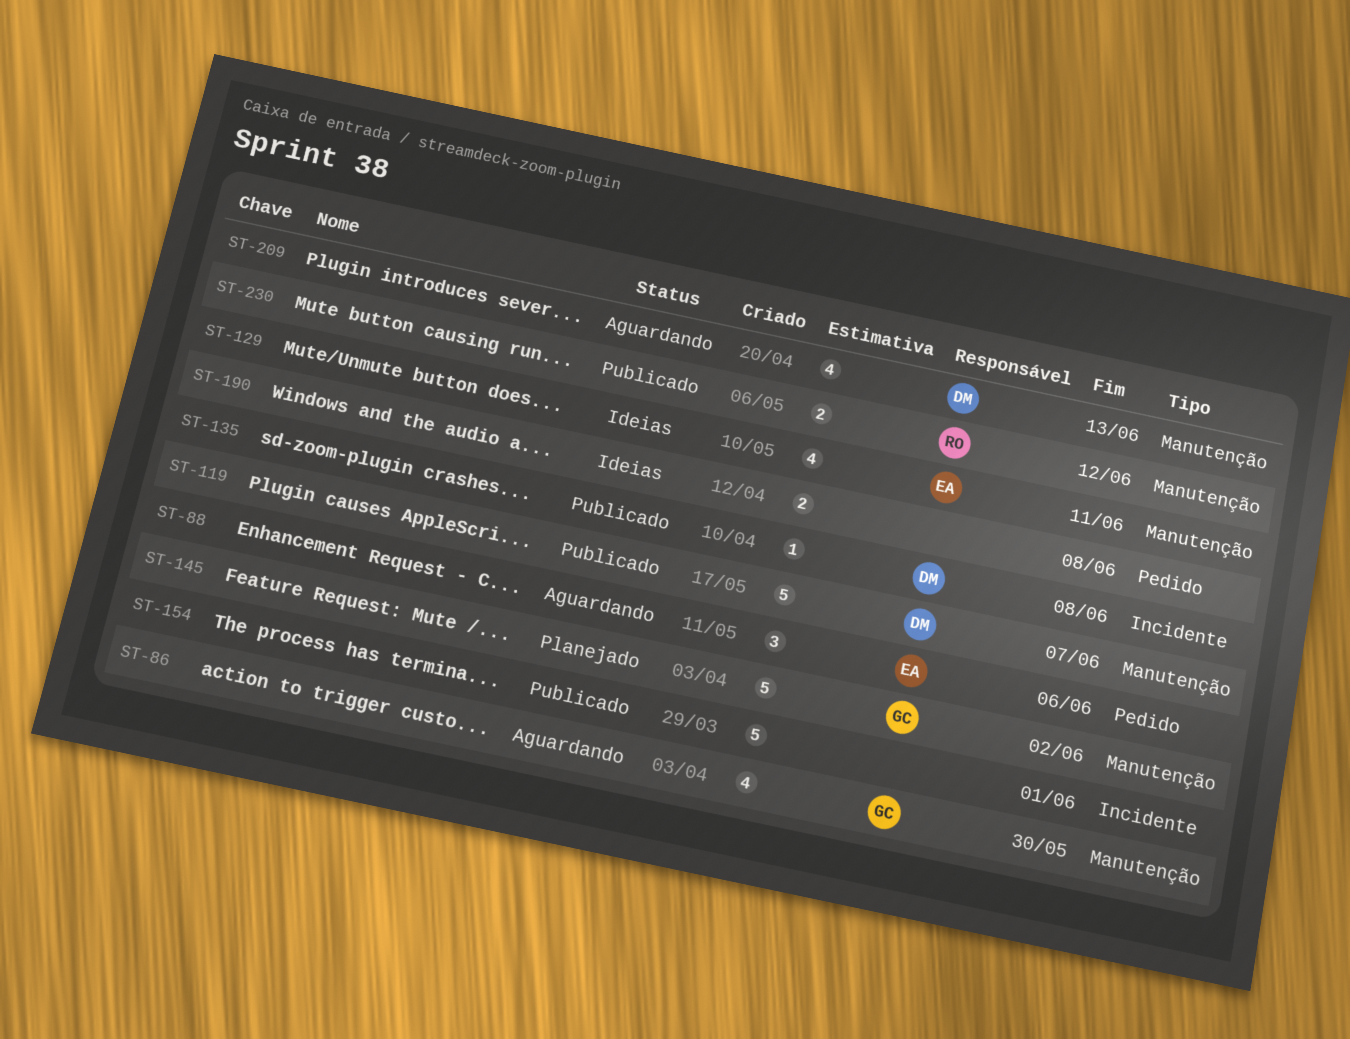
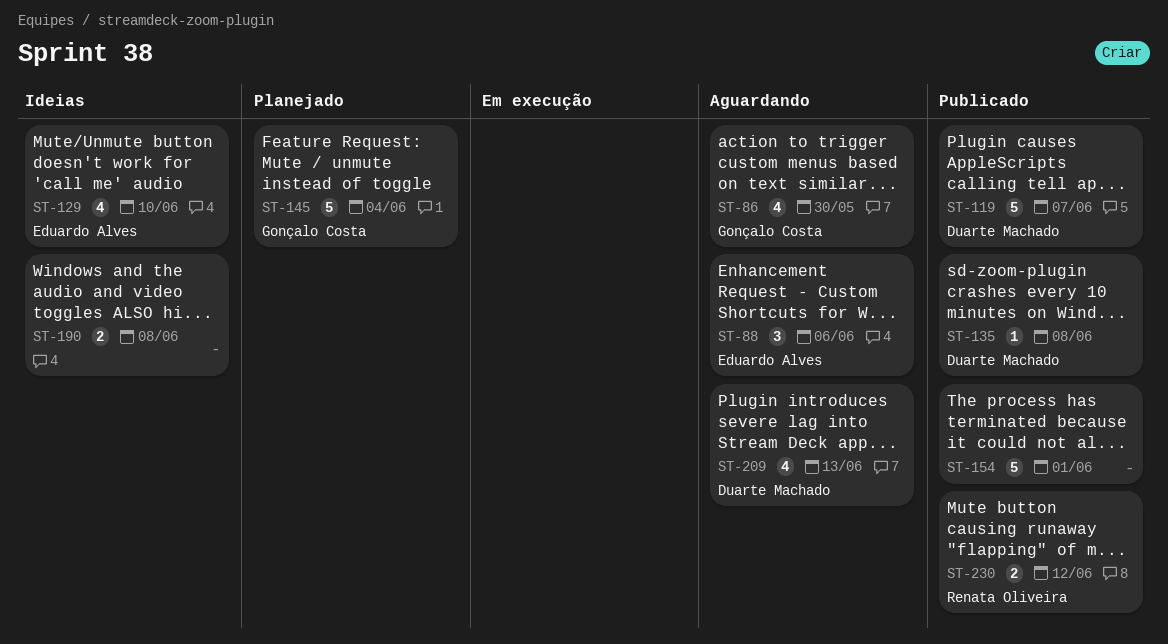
ST-129, due: Jun 11 -> Jun 10
ST-145, due: Jun 2 -> Jun 4

